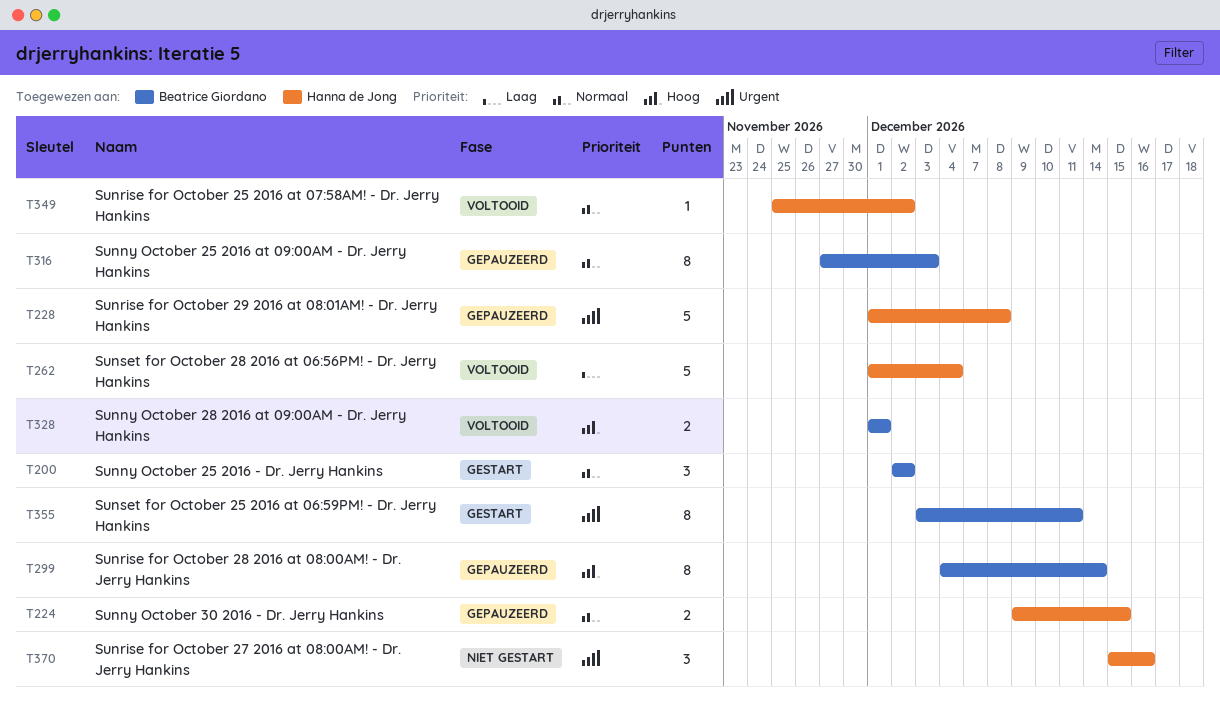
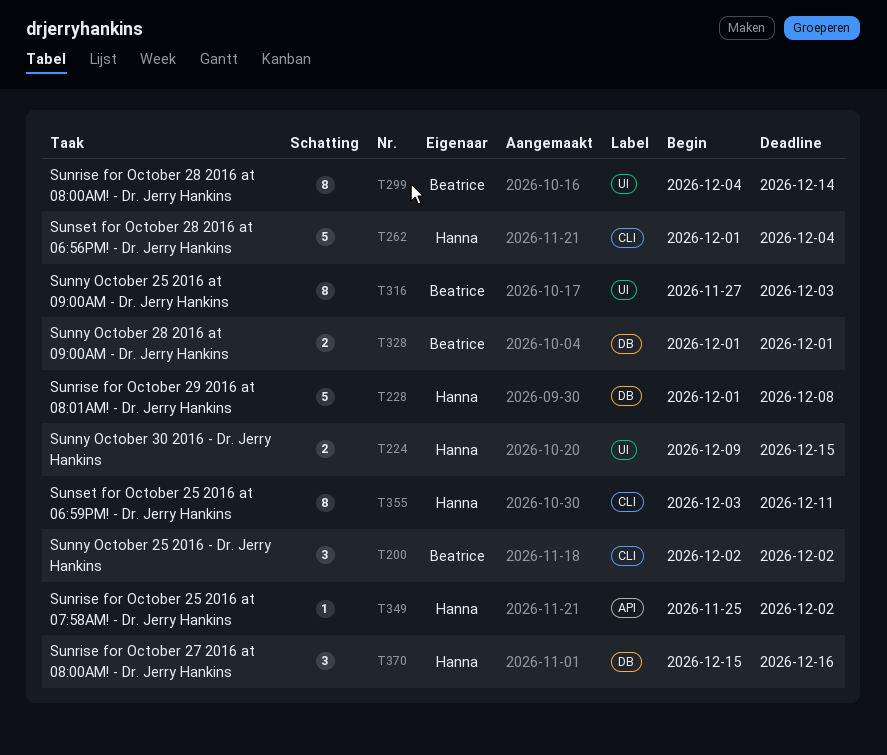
T355, owner: Beatrice Giordano -> Hanna de Jong

